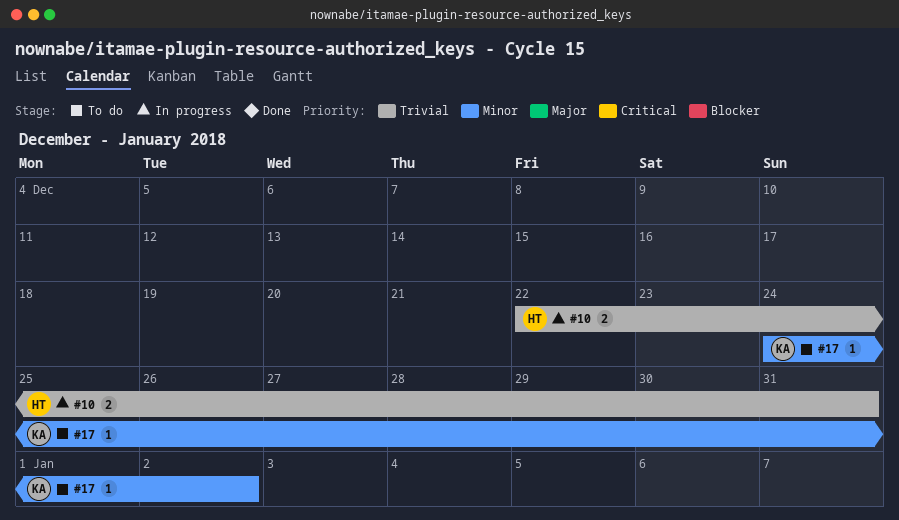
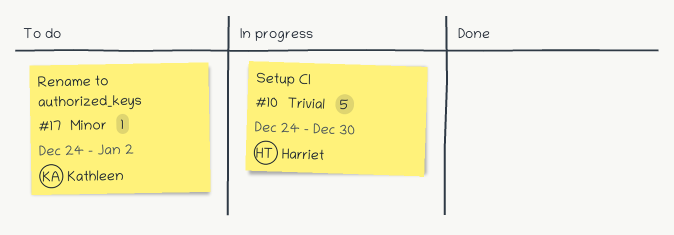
#10, estimate: 2 -> 5
#10, start: Dec 22 -> Dec 24
#10, due: Dec 31 -> Dec 30

